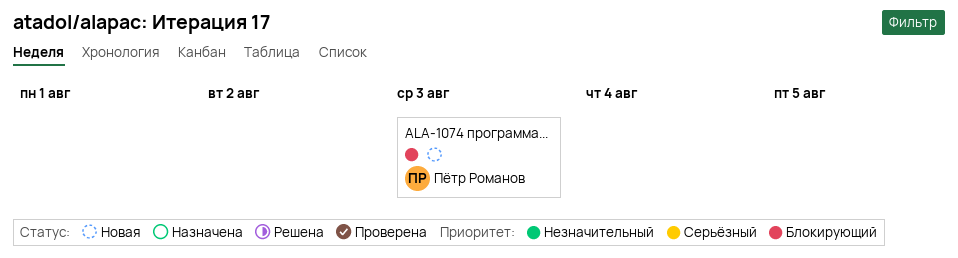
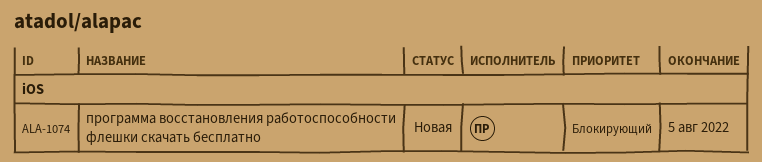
ALA-1074, due: Aug 3 -> Aug 5

